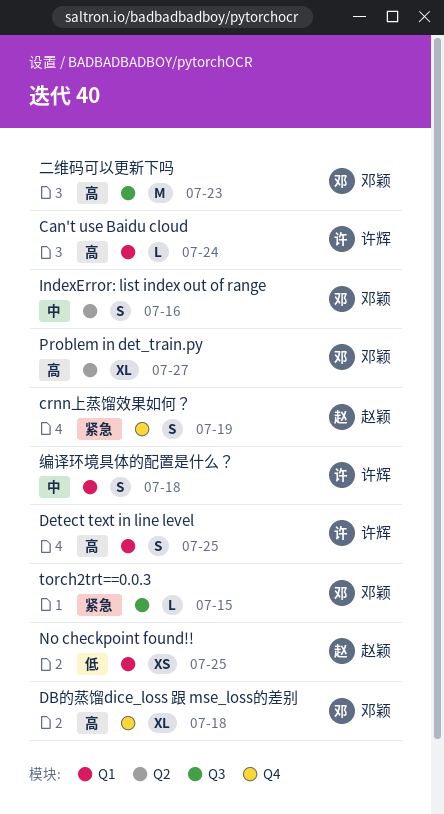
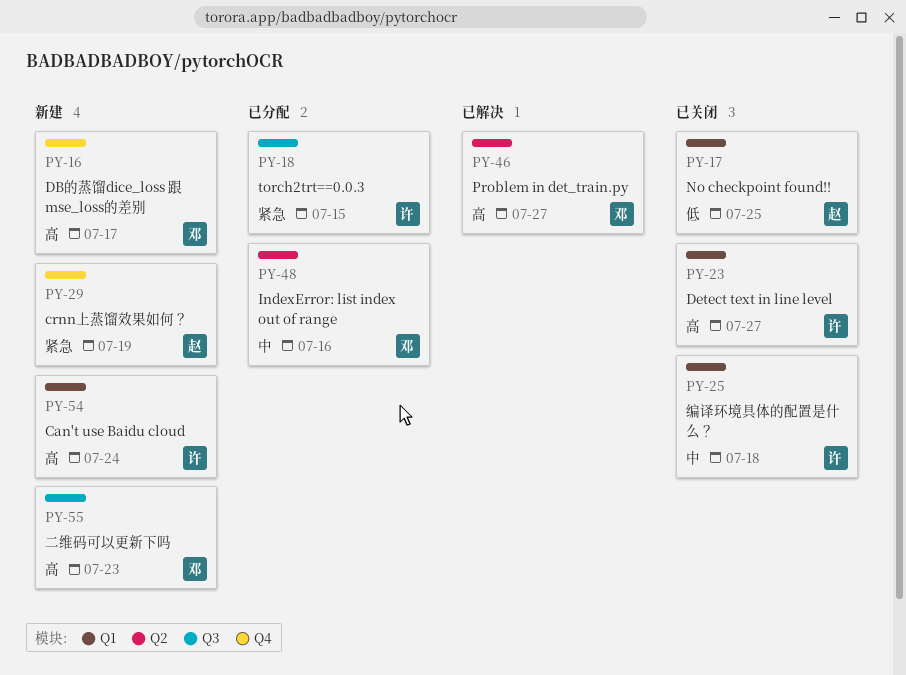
DB的蒸馏dice_loss 跟 mse_loss的差别, due: Jul 18 -> Jul 17
Detect text in line level, due: Jul 25 -> Jul 27
torch2trt==0.0.3, owner: 邓颖 -> 许辉

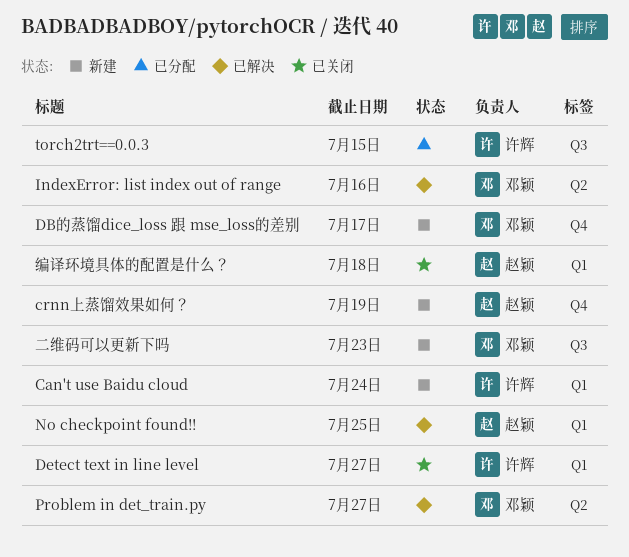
IndexError: list index out of range, status: 已分配 -> 已解决
No checkpoint found!!, status: 已关闭 -> 已解决
编译环境具体的配置是什么？, owner: 许辉 -> 赵颖

